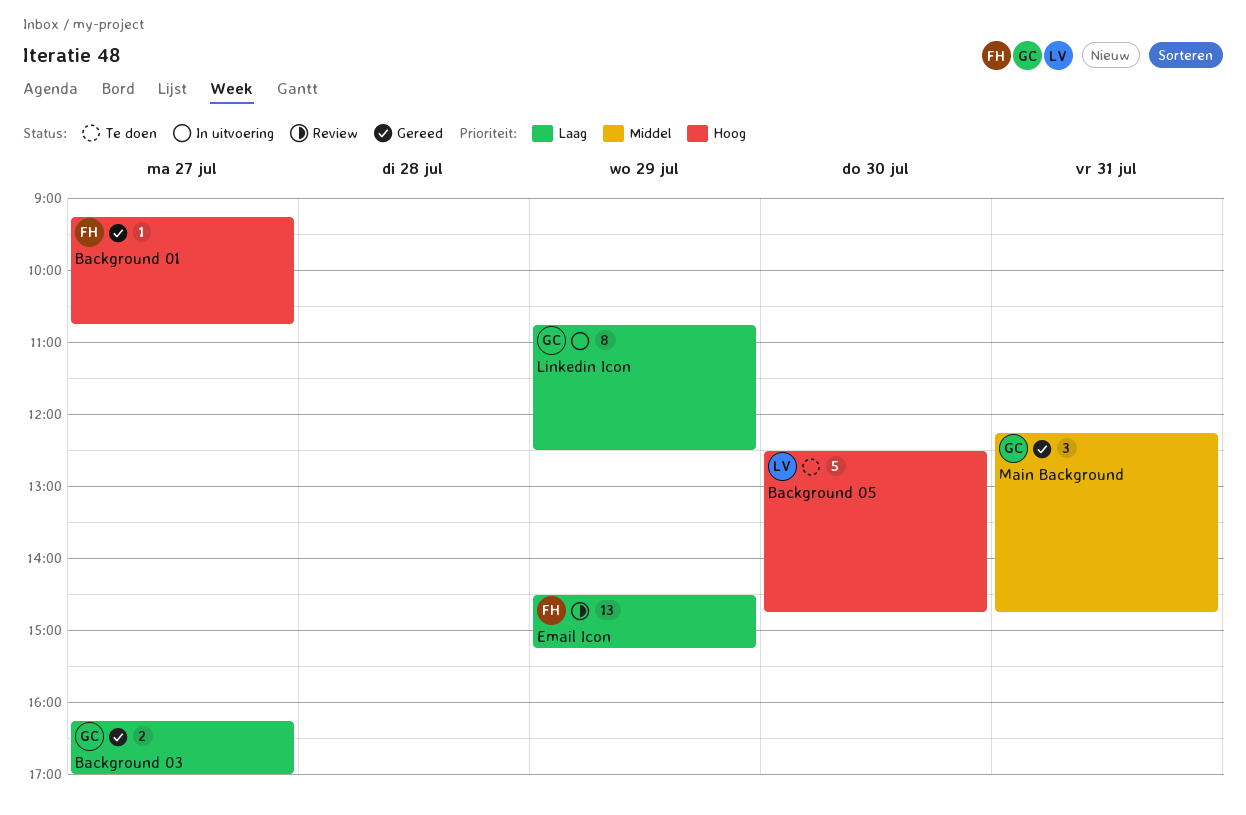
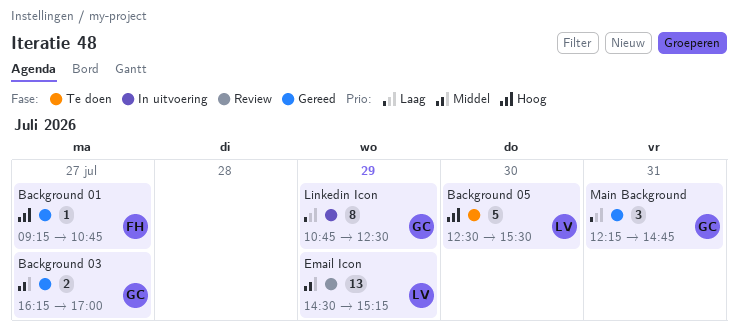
Background 03, priority: Laag -> Middel
Background 05, ends: 14:45 -> 15:30
Email Icon, owner: FH -> LV
Email Icon, priority: Laag -> Middel
Main Background, priority: Middel -> Laag

